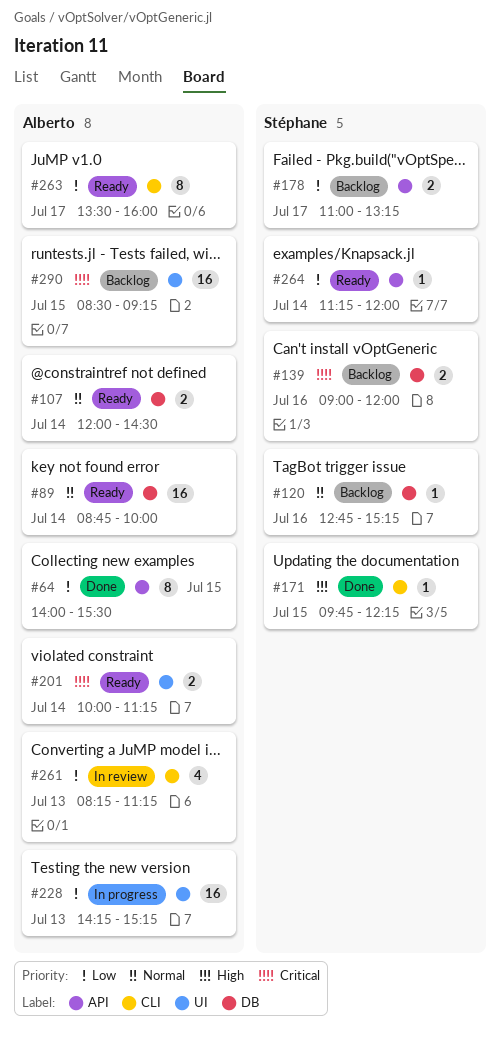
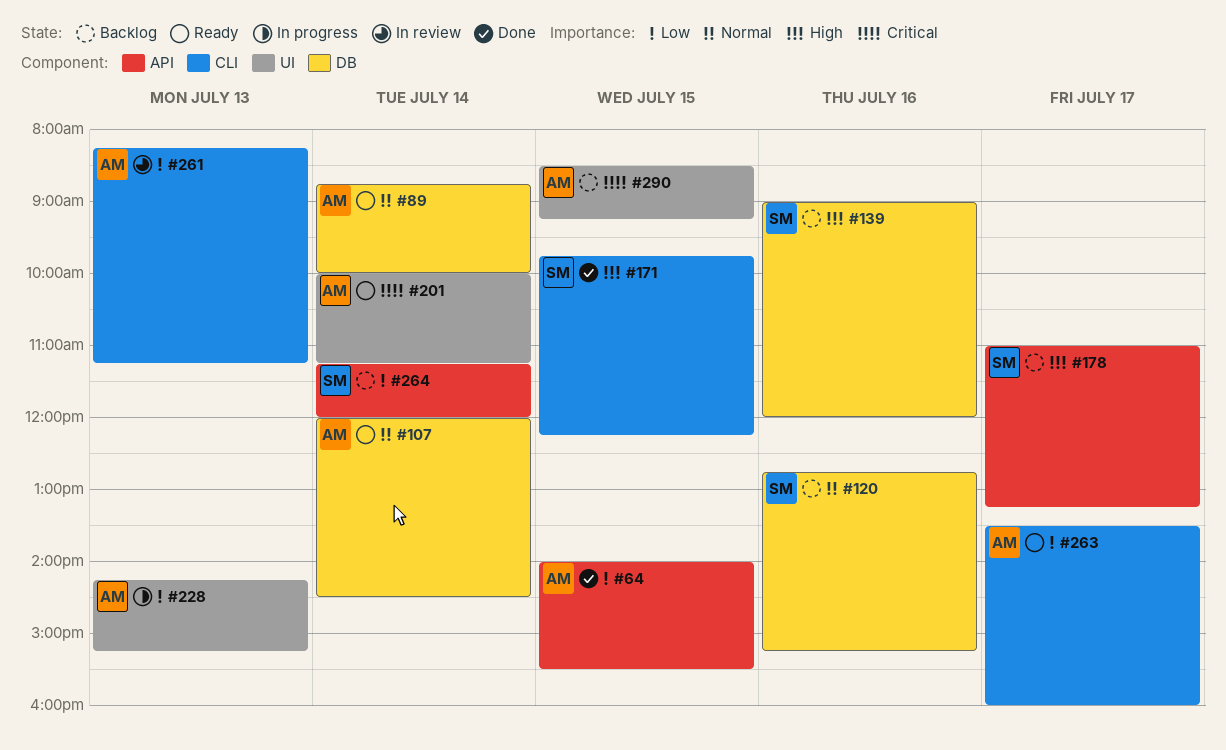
#139, priority: Critical -> High
#178, priority: Low -> High
#264, status: Ready -> Backlog

